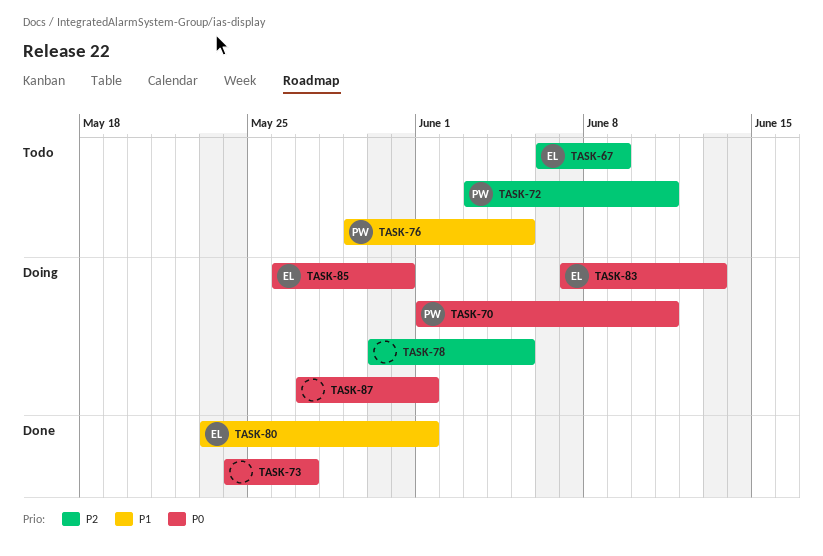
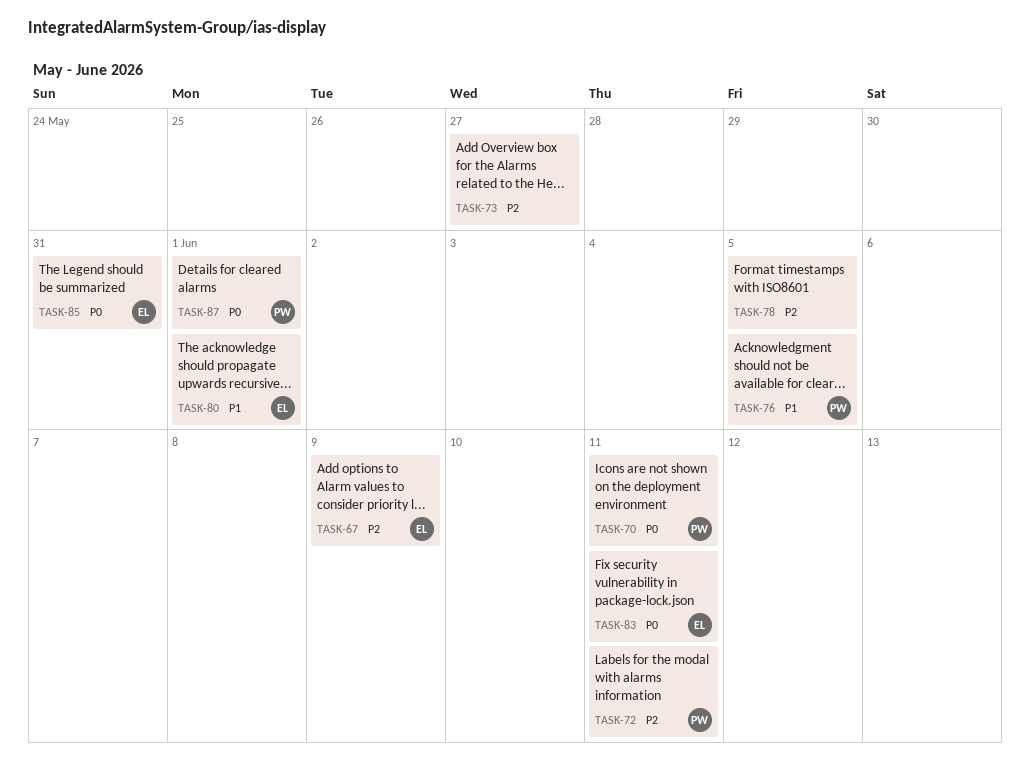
TASK-73, priority: P0 -> P2
TASK-83, due: Jun 13 -> Jun 11
TASK-87, owner: none -> PW

